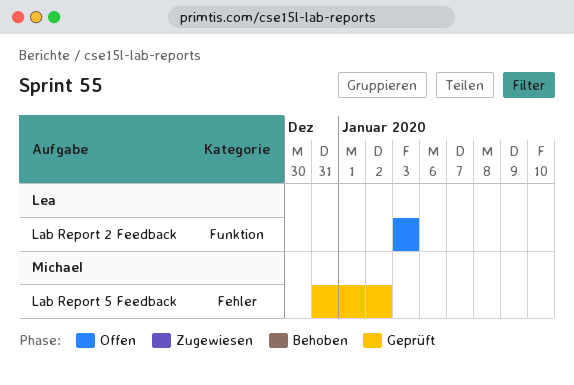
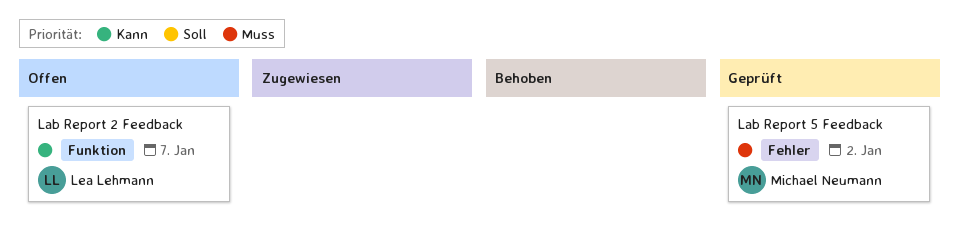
Lab Report 2 Feedback, due: Jan 3 -> Jan 7

